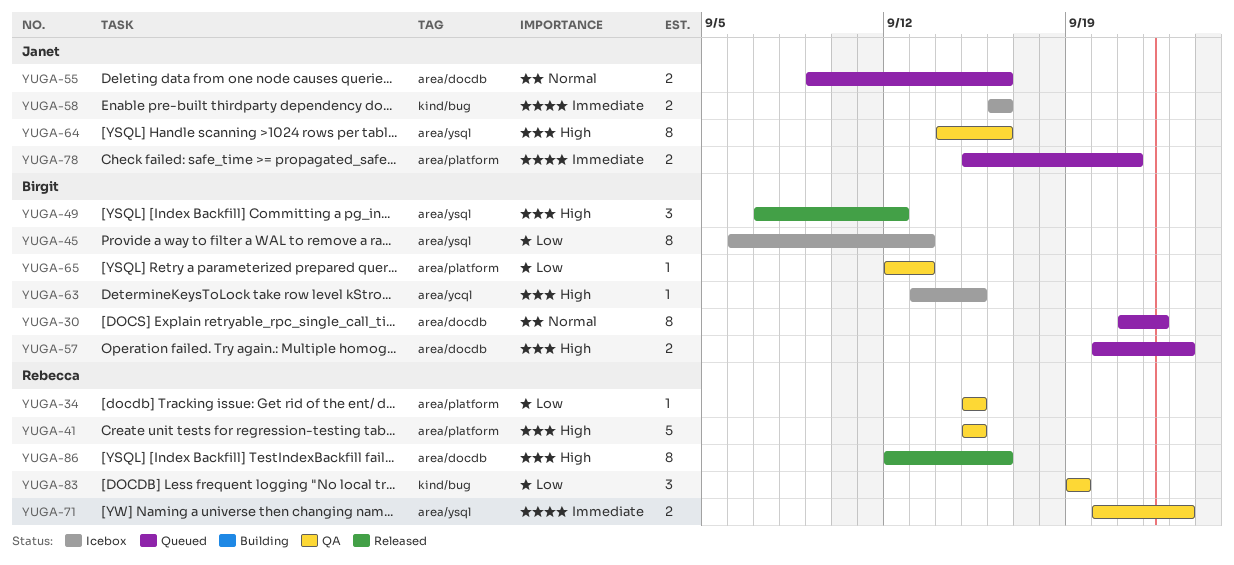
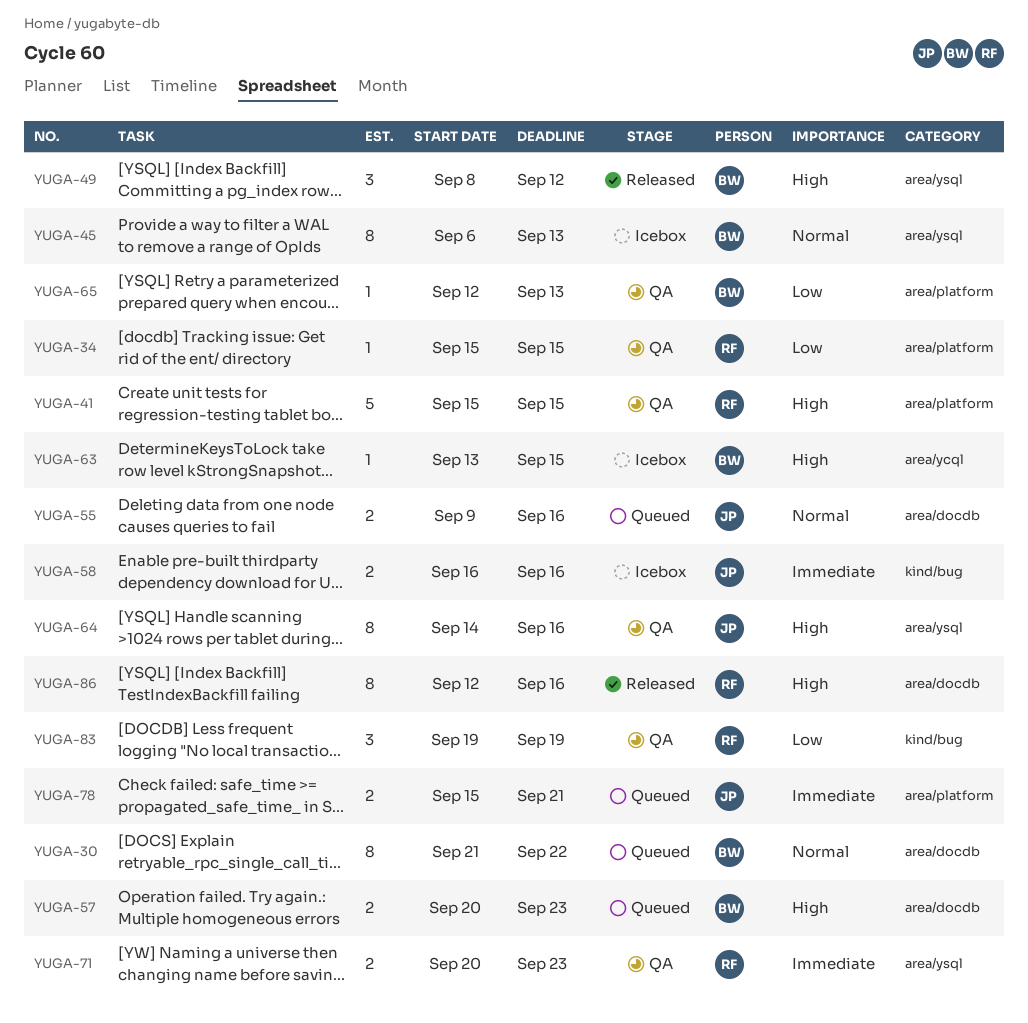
YUGA-45, priority: Low -> Normal
YUGA-49, start: Sep 7 -> Sep 8

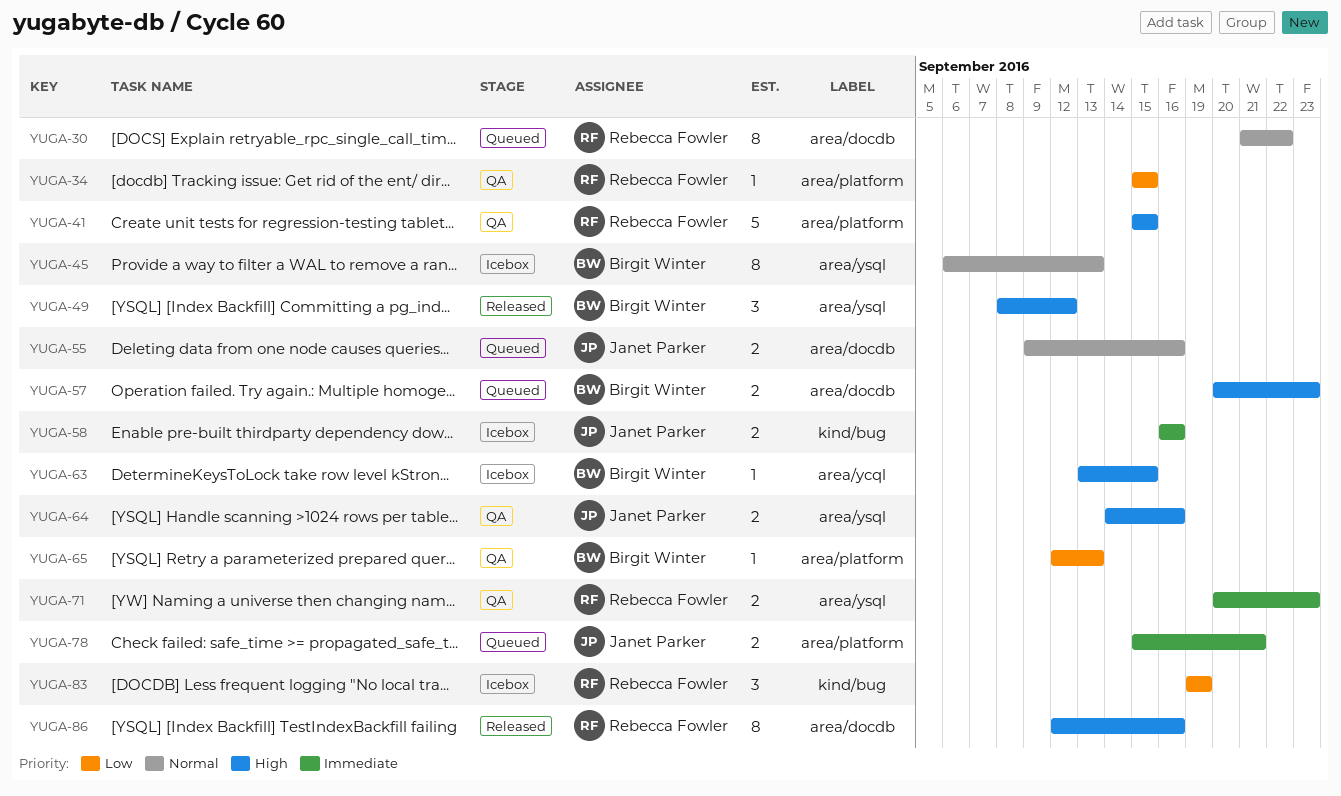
YUGA-30, owner: Birgit Winter -> Rebecca Fowler
YUGA-64, estimate: 8 -> 2
YUGA-83, status: QA -> Icebox

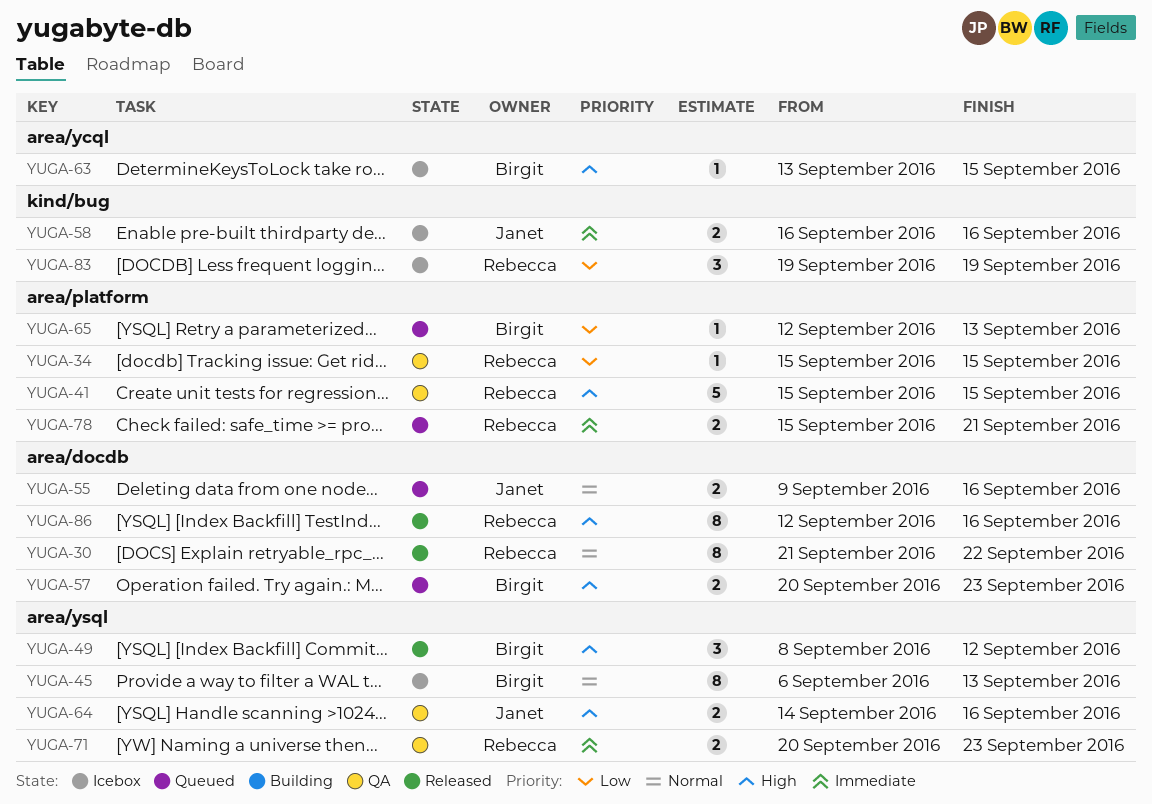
YUGA-30, status: Queued -> Released
YUGA-65, status: QA -> Queued
YUGA-78, owner: Janet Parker -> Rebecca Fowler

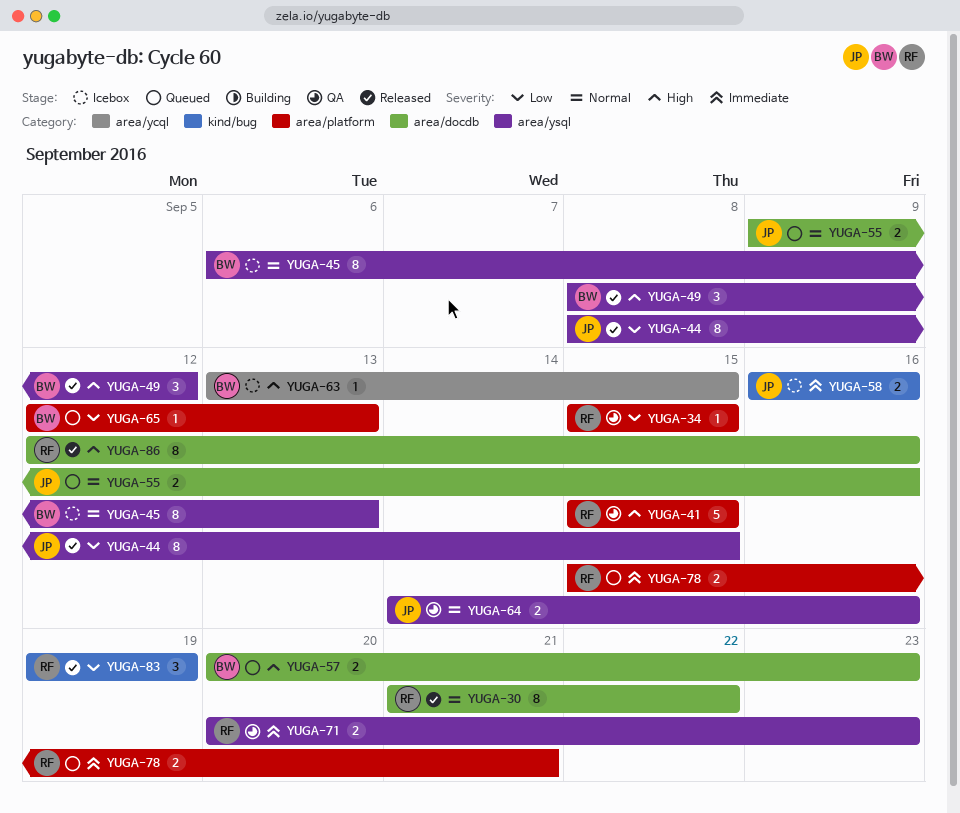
YUGA-44: none -> present
YUGA-64, priority: High -> Normal
YUGA-83, status: Icebox -> Released

